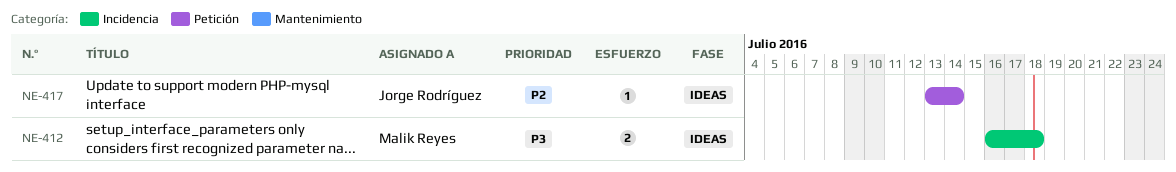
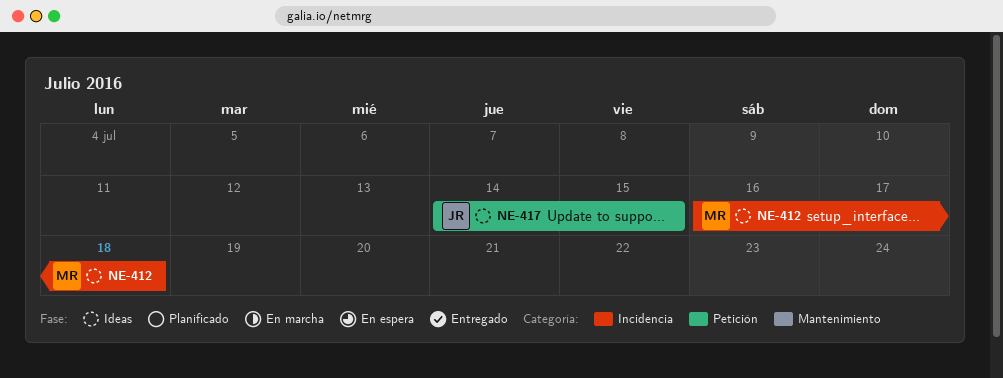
NE-417, start: Jul 13 -> Jul 14
NE-417, due: Jul 14 -> Jul 15

